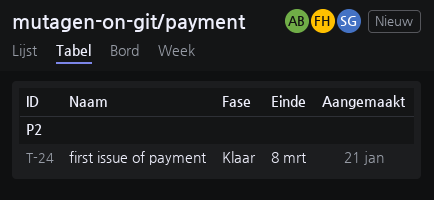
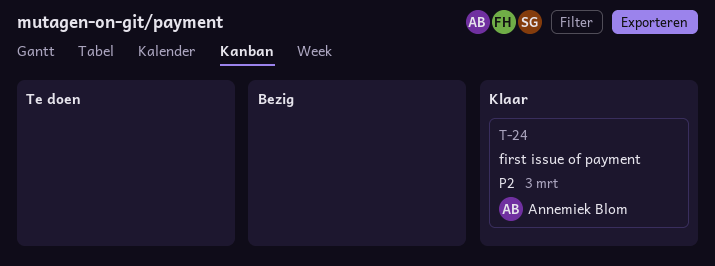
T-24, due: Mar 8 -> Mar 3

